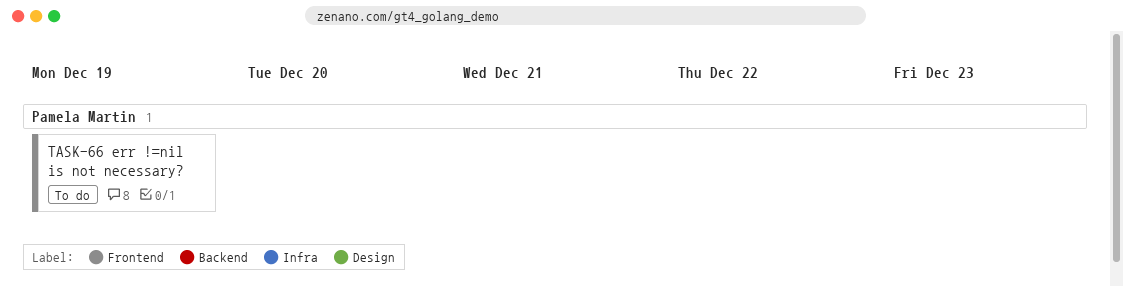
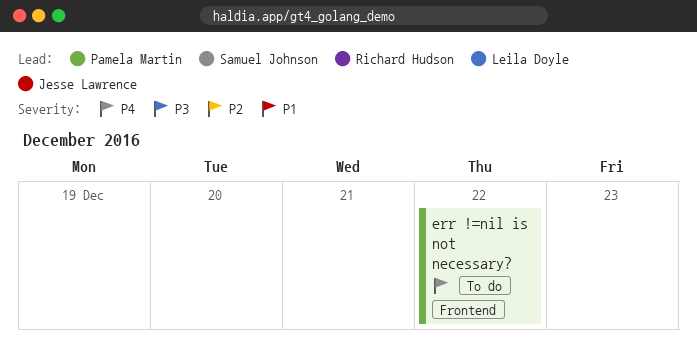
err !=nil is not necessary?, due: Dec 19 -> Dec 22

